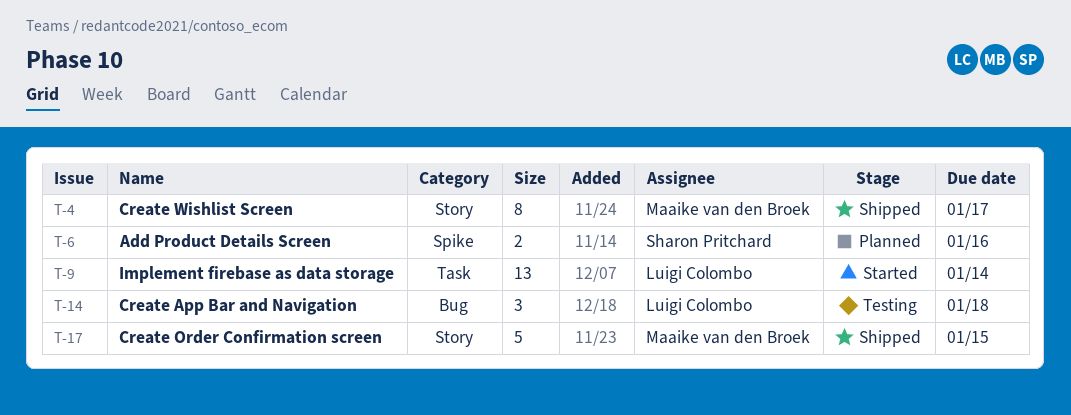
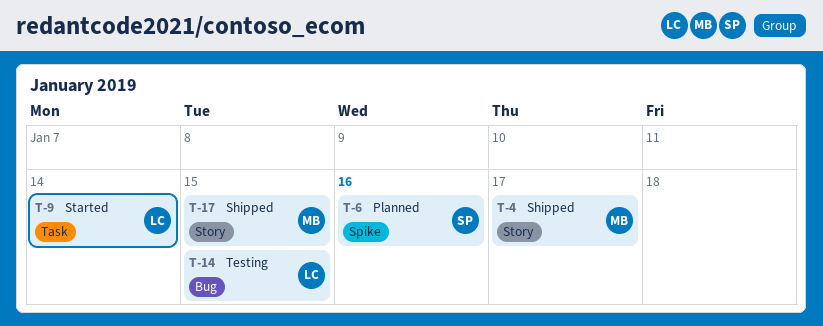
T-14, due: Jan 18 -> Jan 15

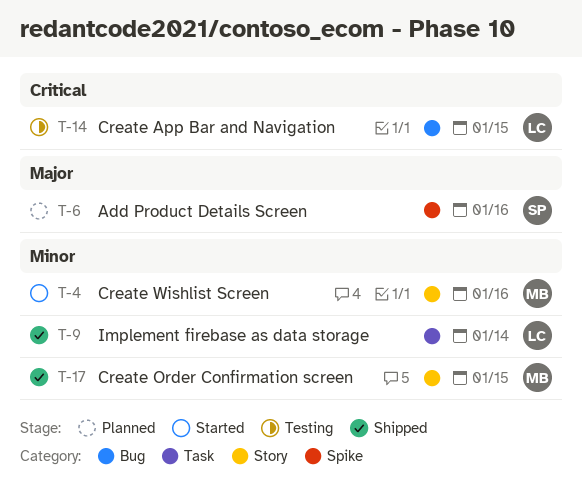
T-4, status: Shipped -> Started
T-4, due: Jan 17 -> Jan 16
T-9, status: Started -> Shipped

